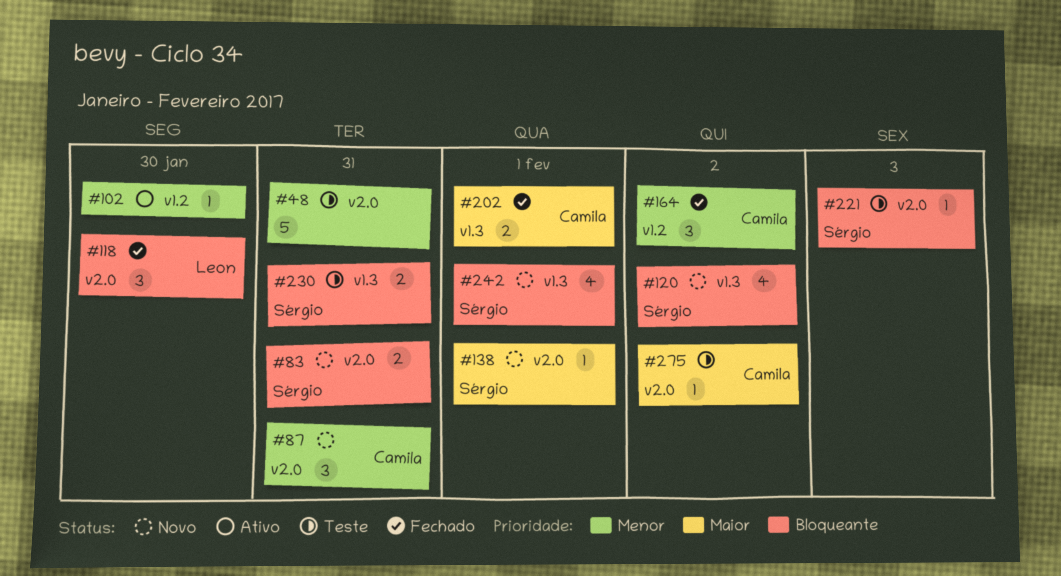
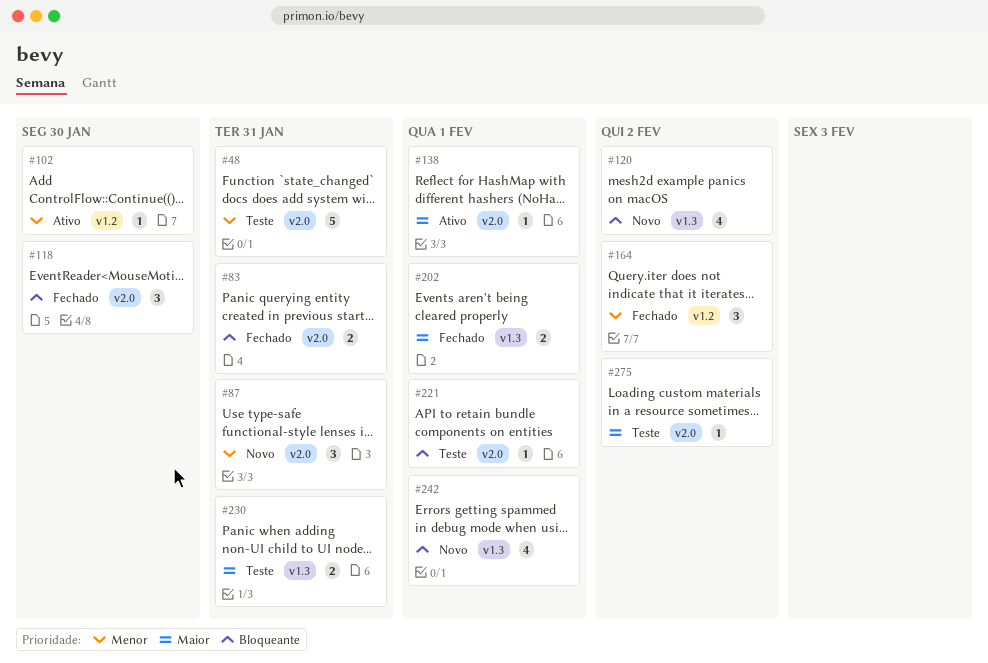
#83, status: Novo -> Fechado
#138, status: Novo -> Ativo
#221, due: Feb 3 -> Feb 1
#230, priority: Bloqueante -> Maior

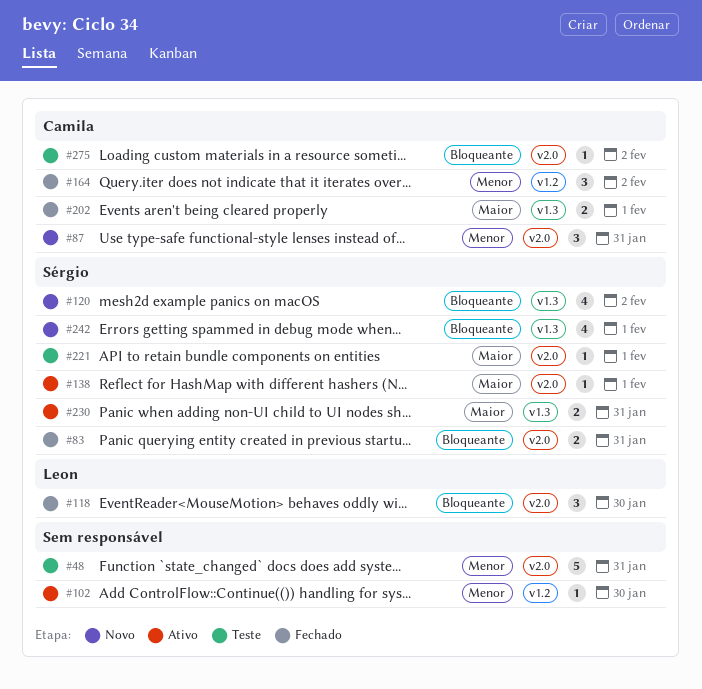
#221, priority: Bloqueante -> Maior
#230, status: Teste -> Ativo
#275, priority: Maior -> Bloqueante

